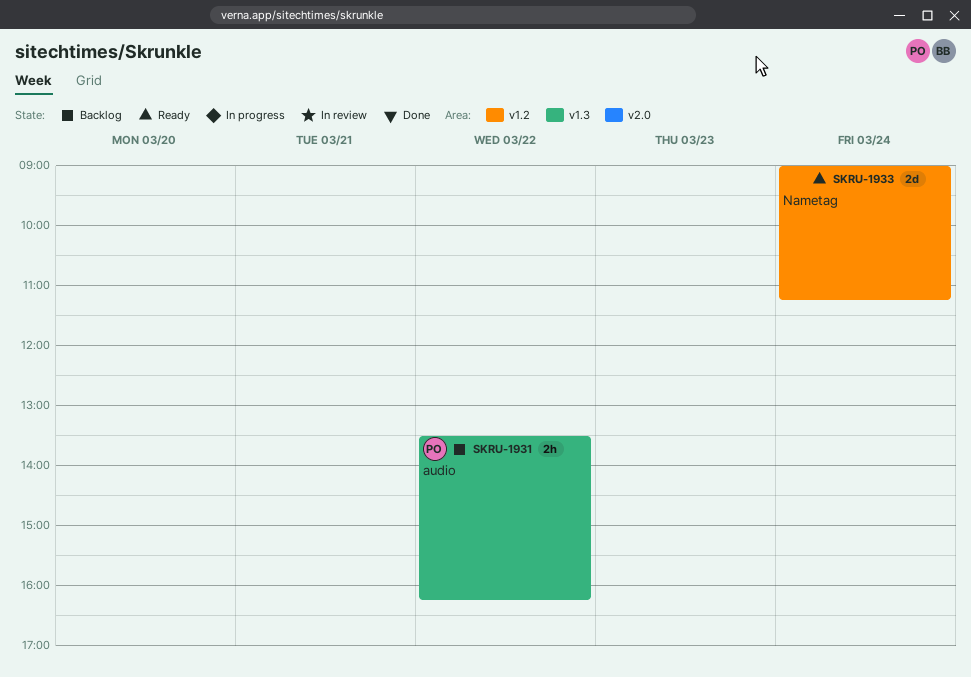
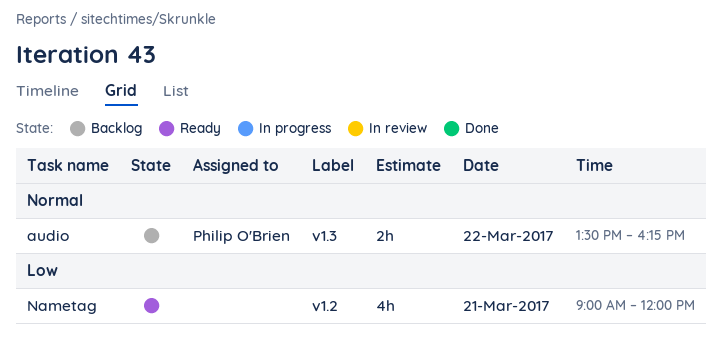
Nametag, estimate: 2d -> 4h
Nametag, day: Mar 24 -> Mar 21
Nametag, ends: 11:15 -> 12:00

